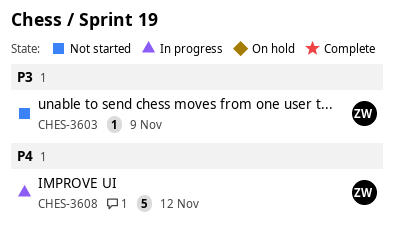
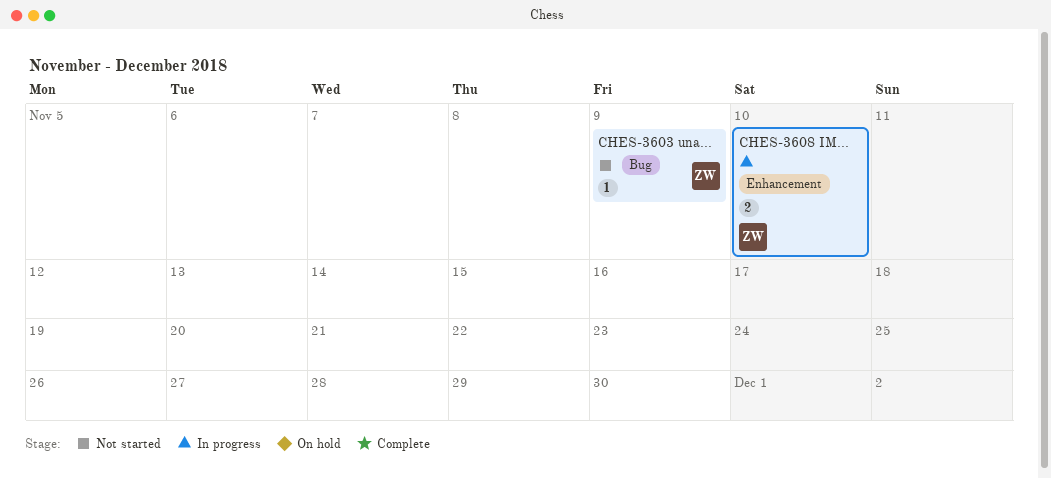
CHES-3608, estimate: 5 -> 2
CHES-3608, due: Nov 12 -> Nov 10

